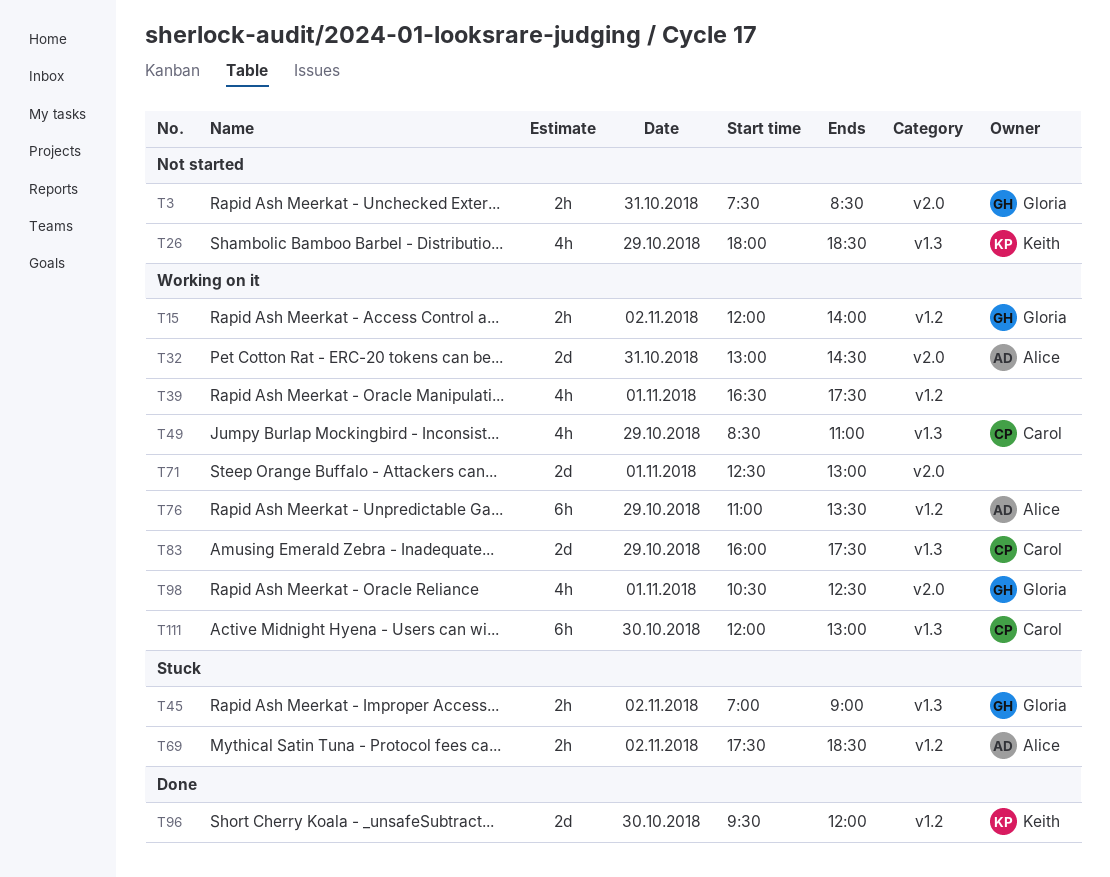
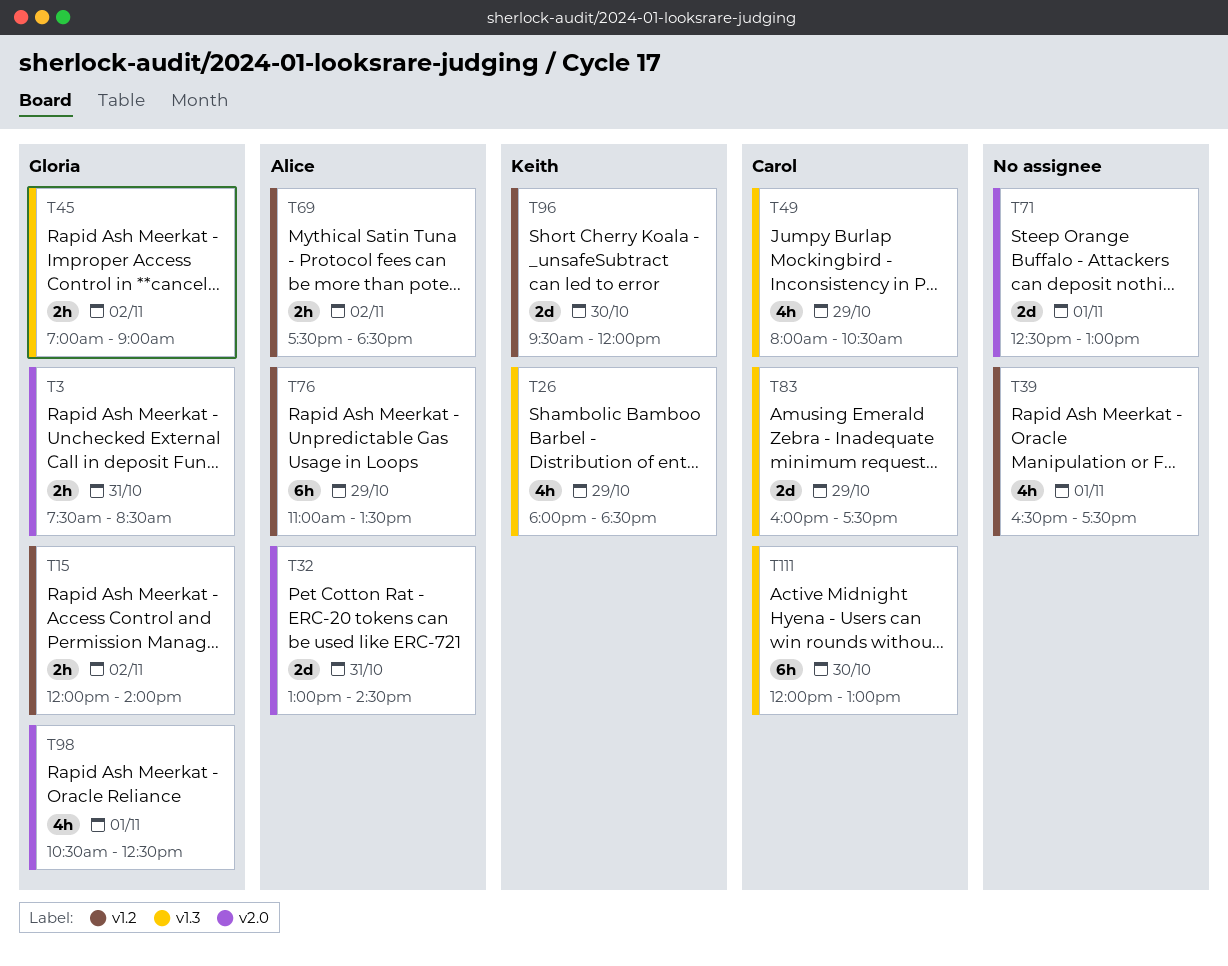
T49, begins: 08:30 -> 08:00
T49, ends: 11:00 -> 10:30

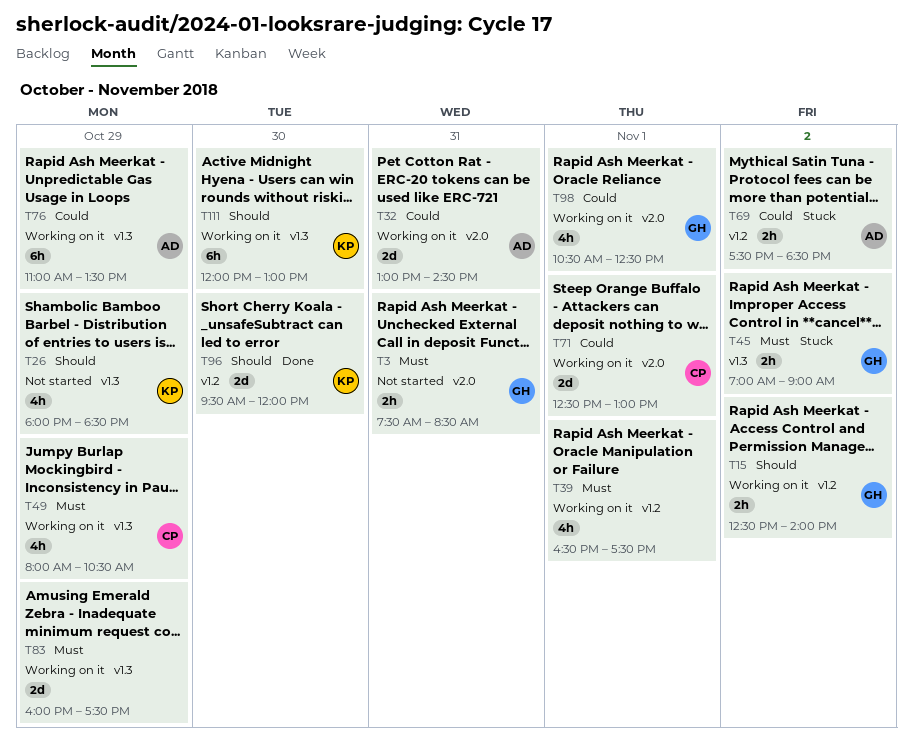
T15, begins: 12:00 -> 12:30
T71, owner: none -> Carol
T76, label: v1.2 -> v1.3
T83, owner: Carol -> none
T111, owner: Carol -> Keith

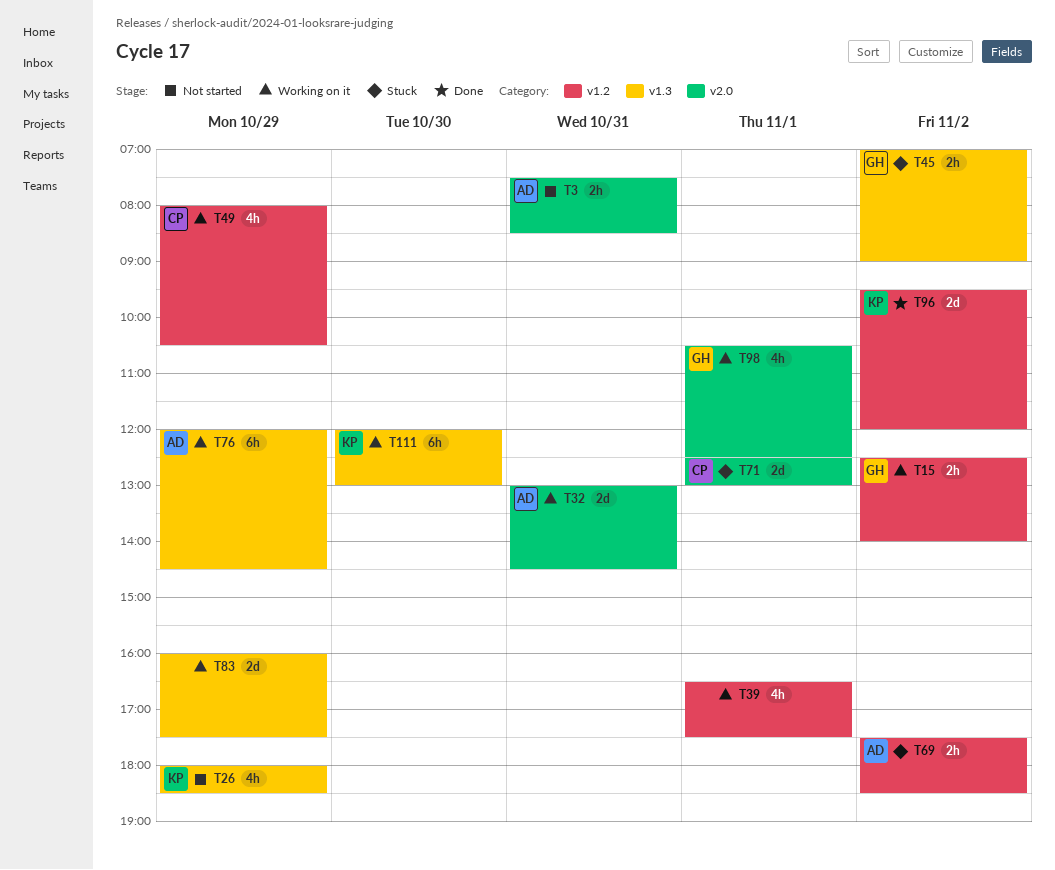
T3, owner: GH -> AD
T49, label: v1.3 -> v1.2
T71, status: Working on it -> Stuck
T76, begins: 11:00 -> 12:00
T76, ends: 13:30 -> 14:30
T96, day: Oct 30 -> Nov 2

